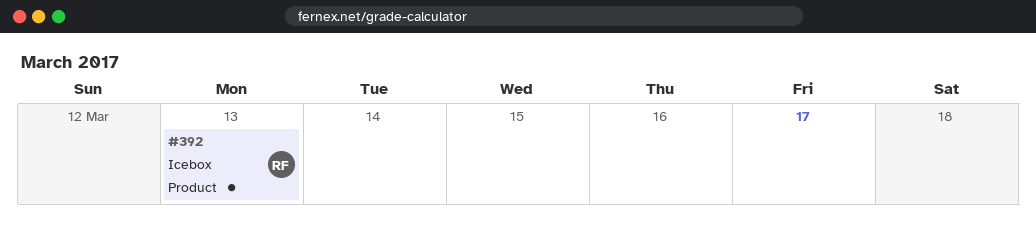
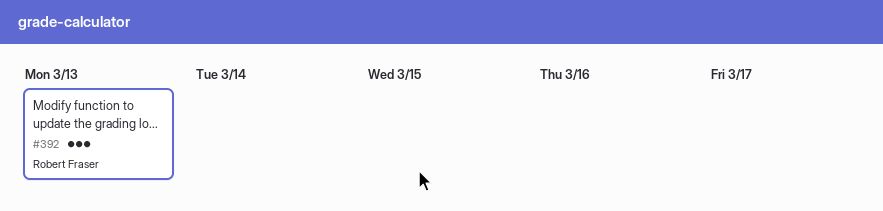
#392, estimate: 1 -> 3

